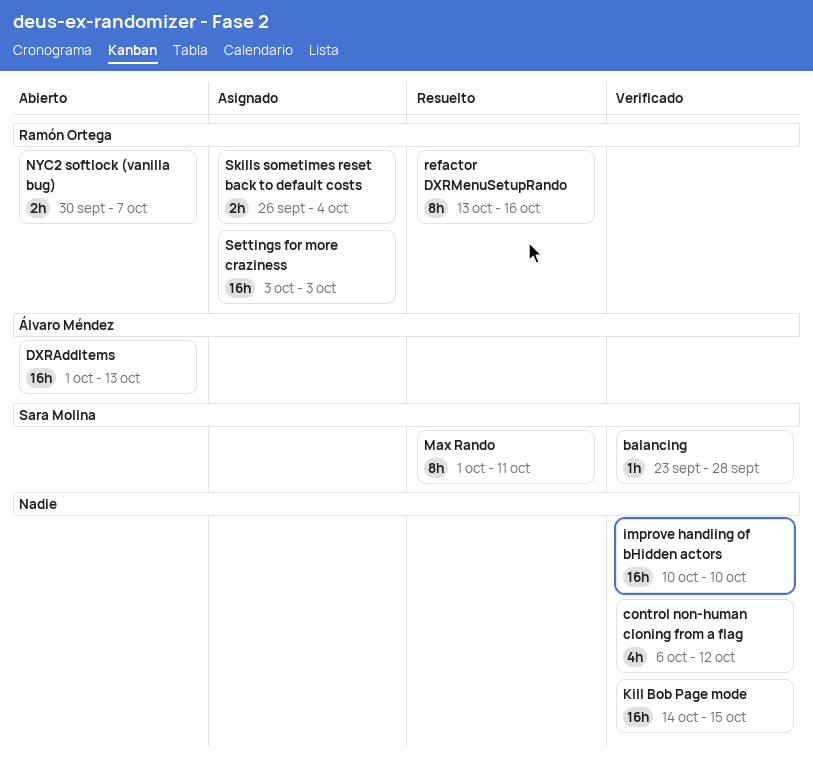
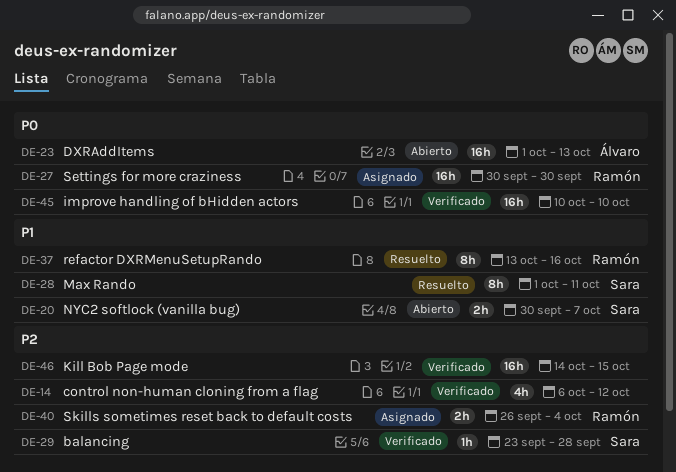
NYC2 softlock (vanilla bug), owner: Ramón Ortega -> Sara Molina
Settings for more craziness, start: Oct 3 -> Sep 30
Settings for more craziness, due: Oct 3 -> Sep 30

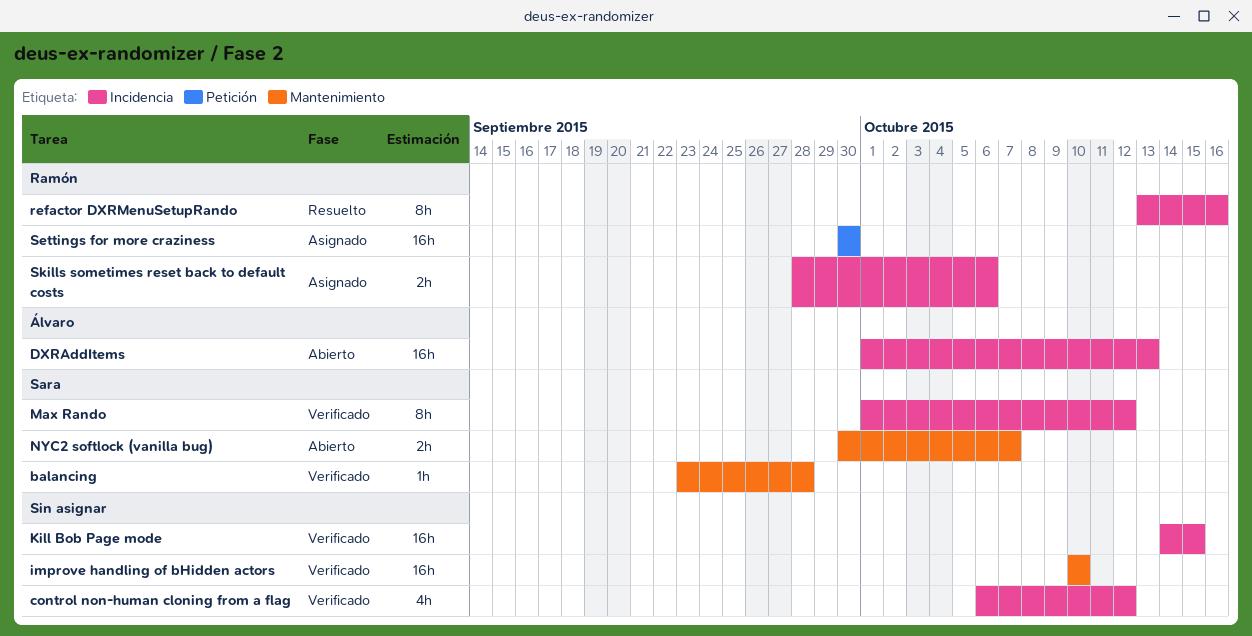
Max Rando, status: Resuelto -> Verificado
Max Rando, due: Oct 11 -> Oct 12
Skills sometimes reset back to default costs, start: Sep 26 -> Sep 28
Skills sometimes reset back to default costs, due: Oct 4 -> Oct 6

